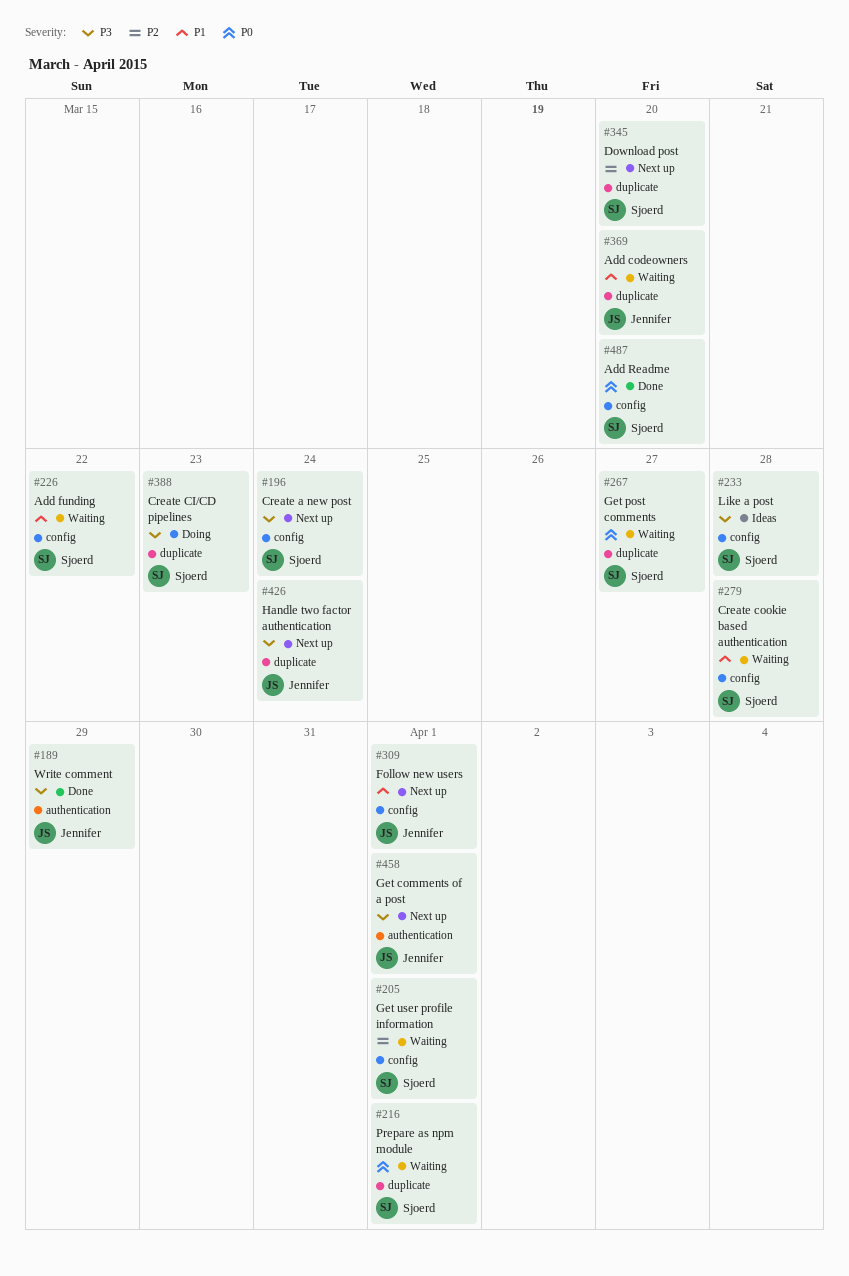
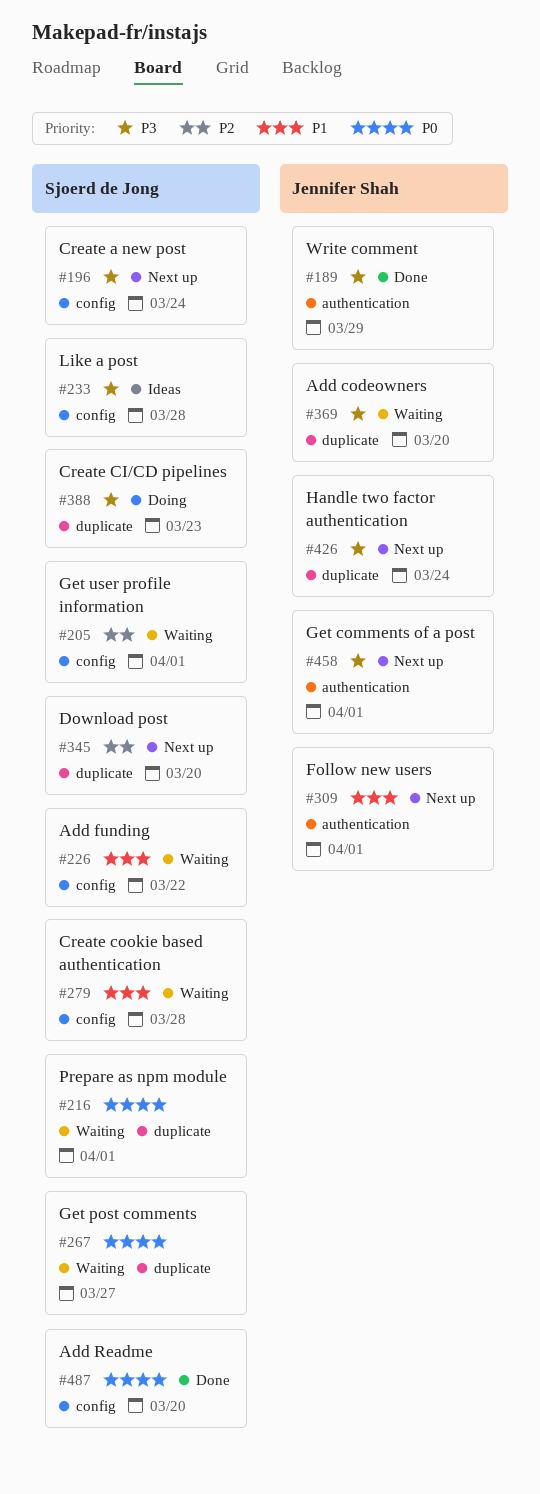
#309, label: config -> authentication
#369, priority: P1 -> P3

